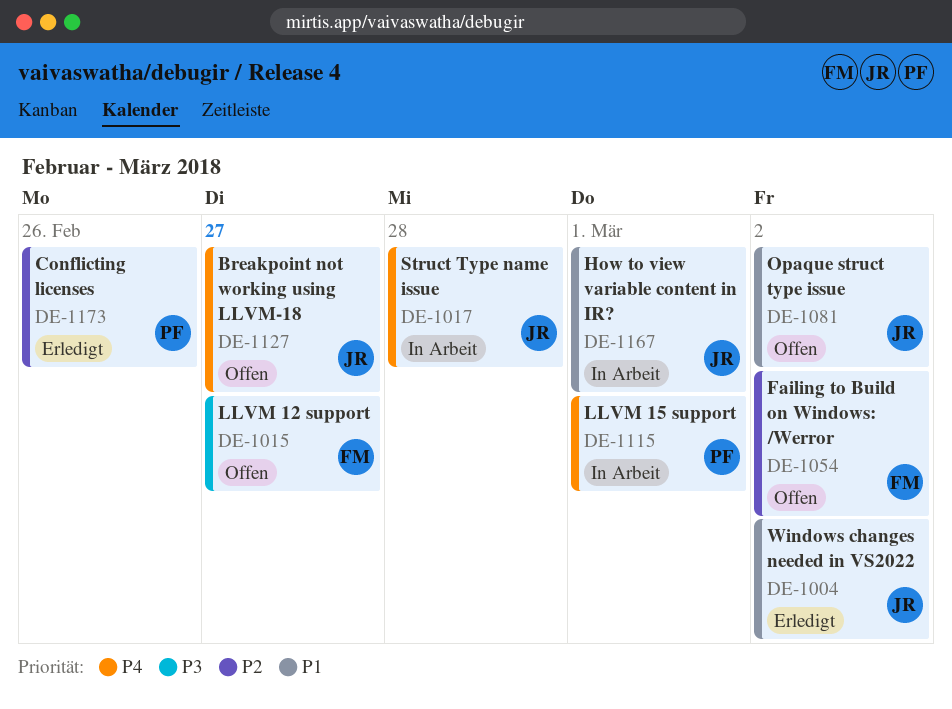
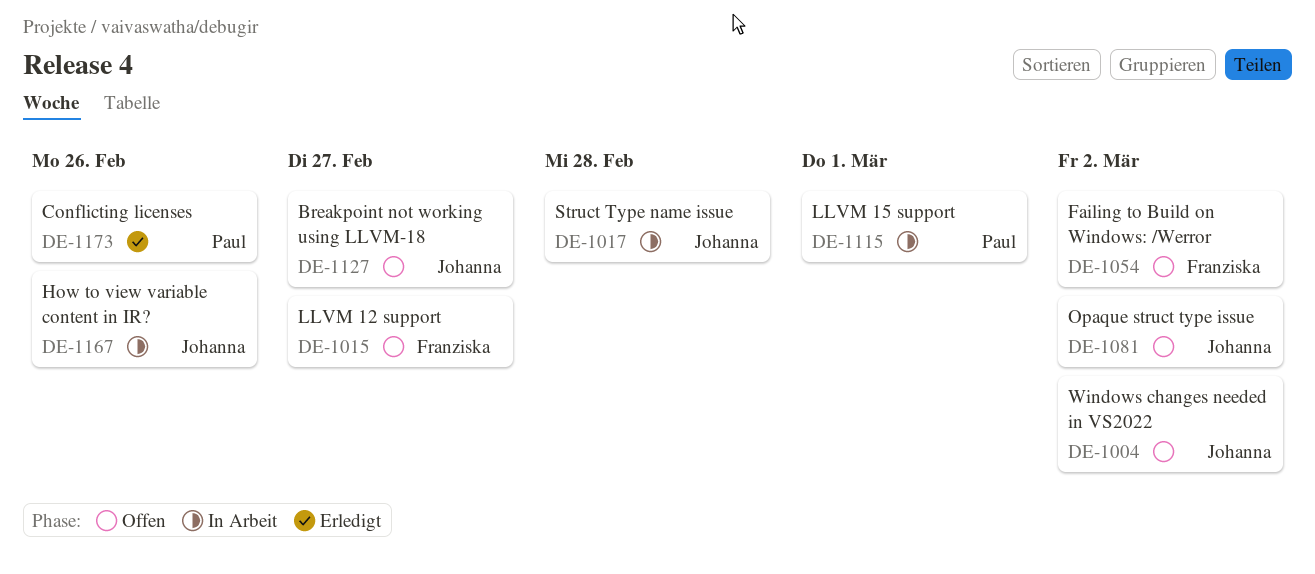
DE-1004, status: Erledigt -> Offen
DE-1167, due: Mar 1 -> Feb 26

